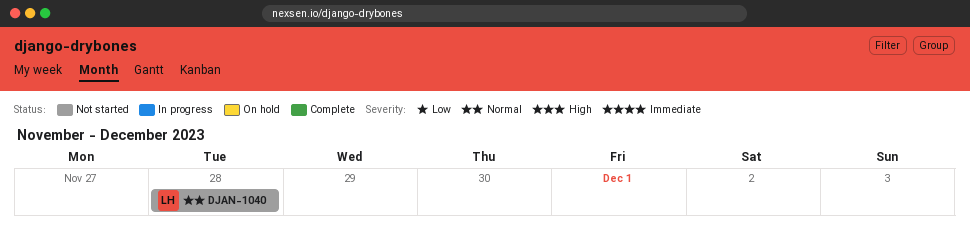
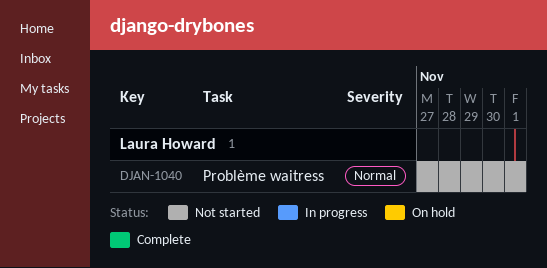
DJAN-1040, start: Nov 28 -> Nov 27
DJAN-1040, due: Nov 28 -> Dec 1

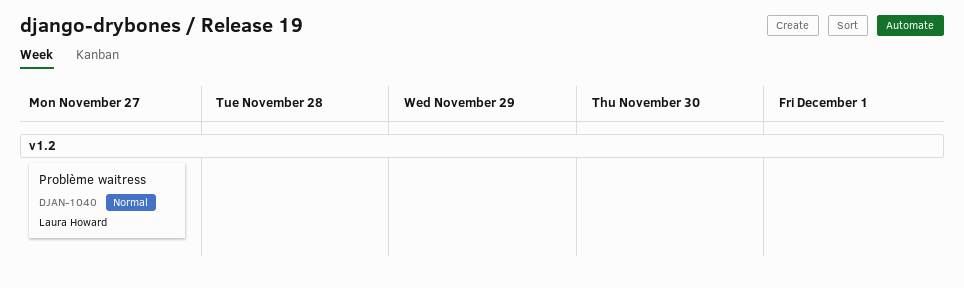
DJAN-1040, due: Dec 1 -> Nov 27

